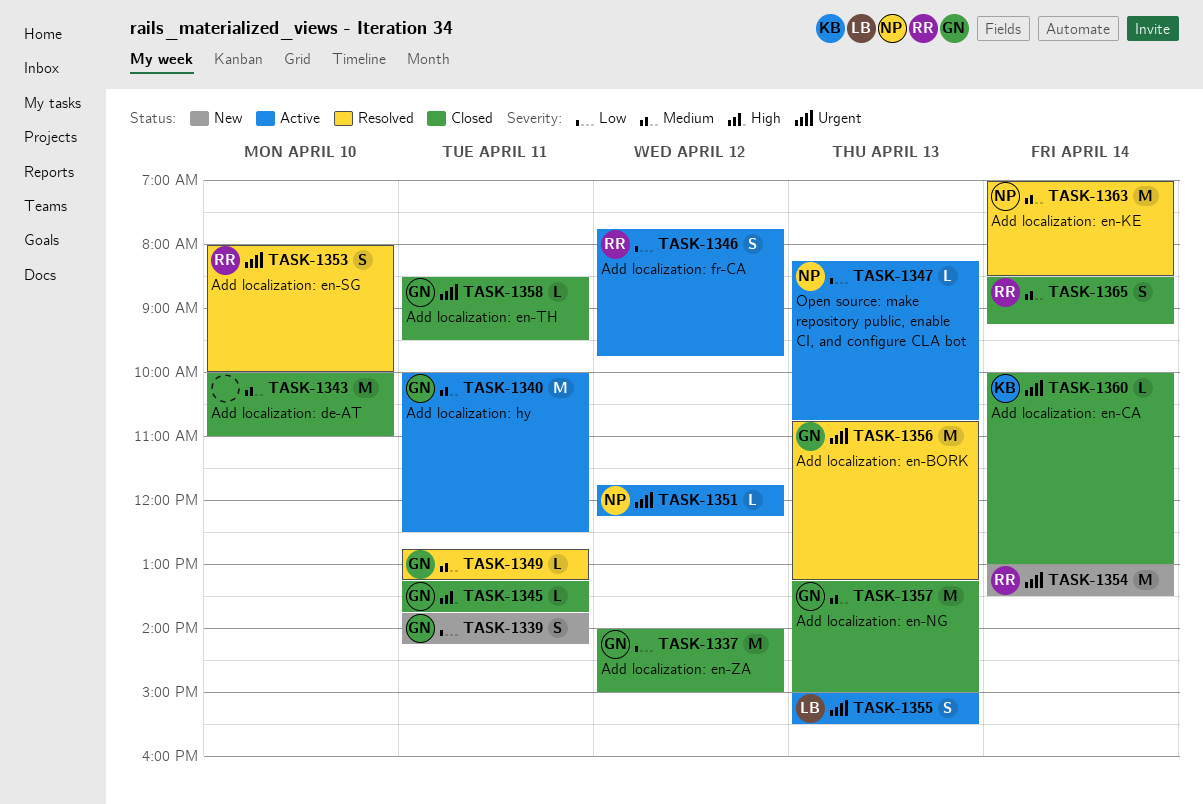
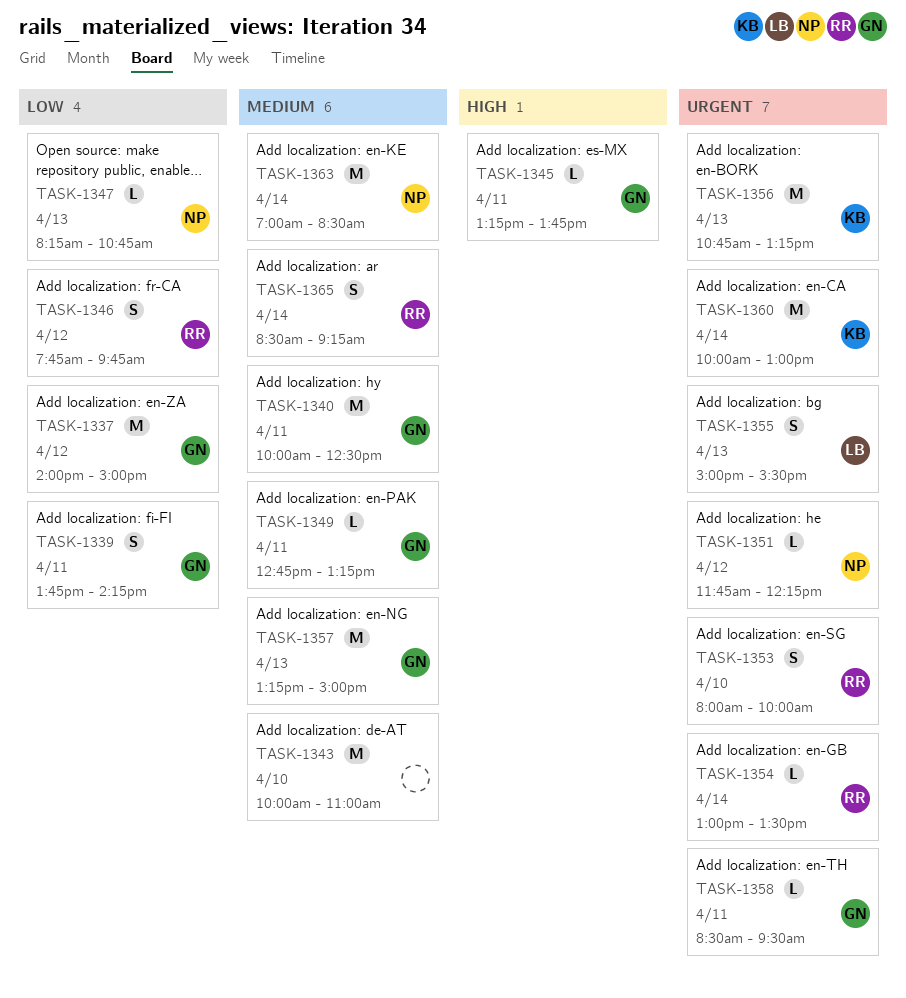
TASK-1354, estimate: M -> L
TASK-1356, owner: GN -> KB
TASK-1360, estimate: L -> M

